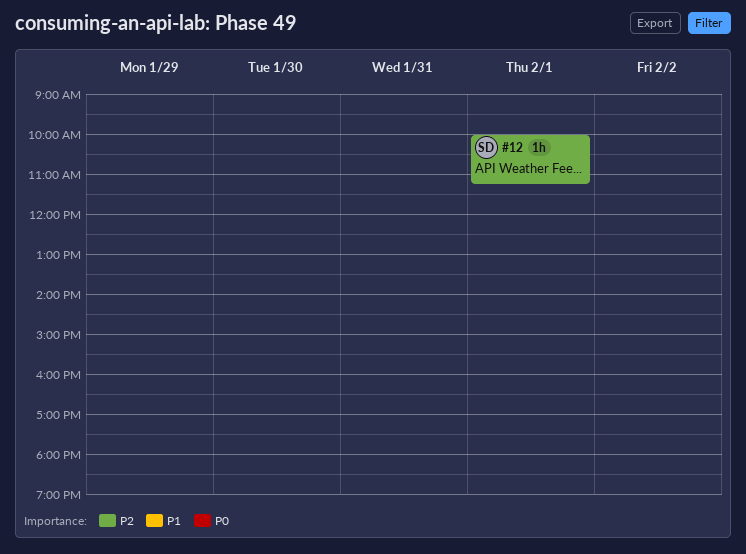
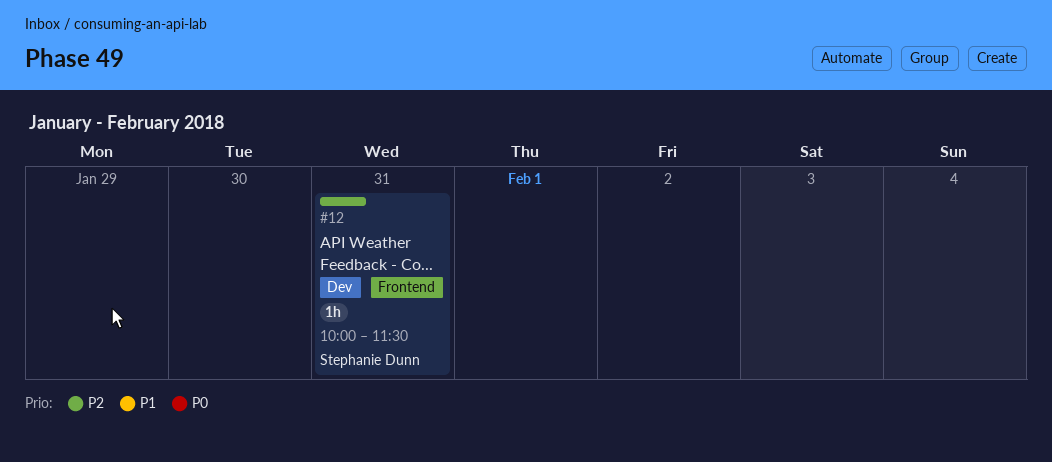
#12, day: Feb 1 -> Jan 31
#12, ends: 11:15 -> 11:30

